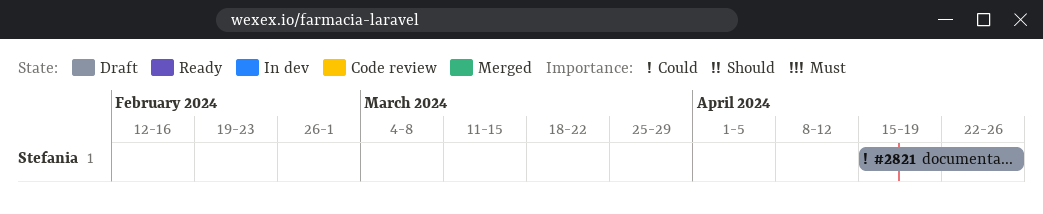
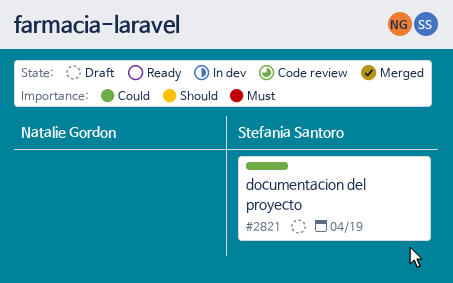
#2821, due: Apr 26 -> Apr 19

